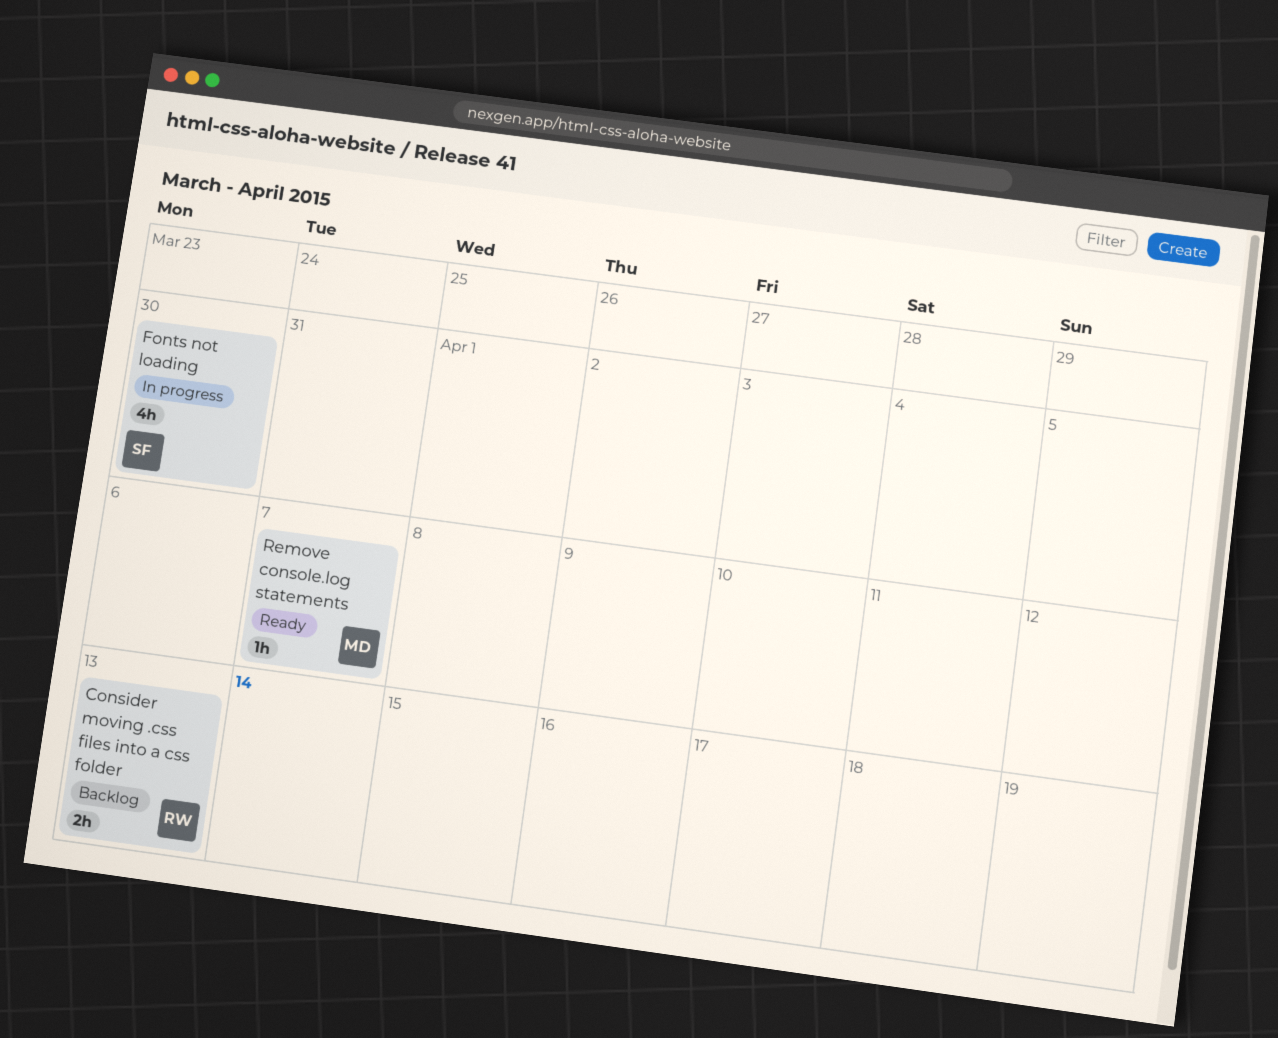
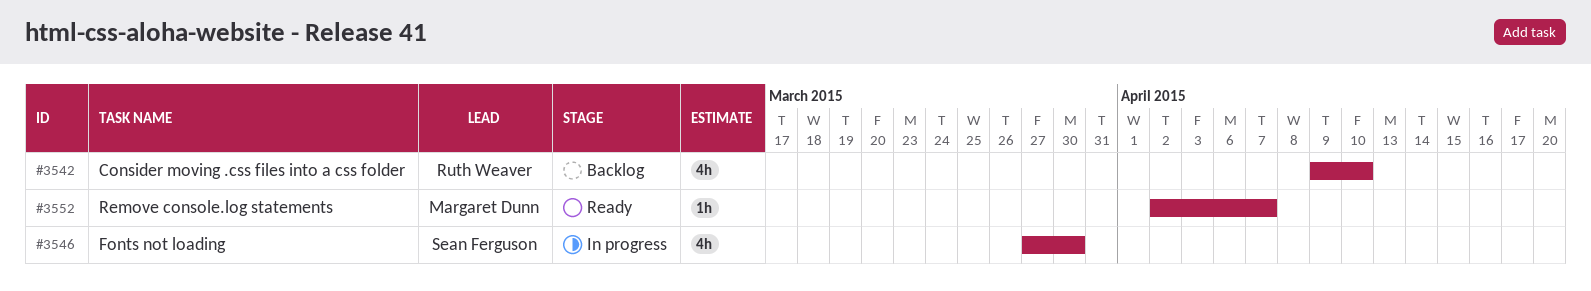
Consider moving .css files into a css folder, estimate: 2h -> 4h
Consider moving .css files into a css folder, due: Apr 13 -> Apr 10

